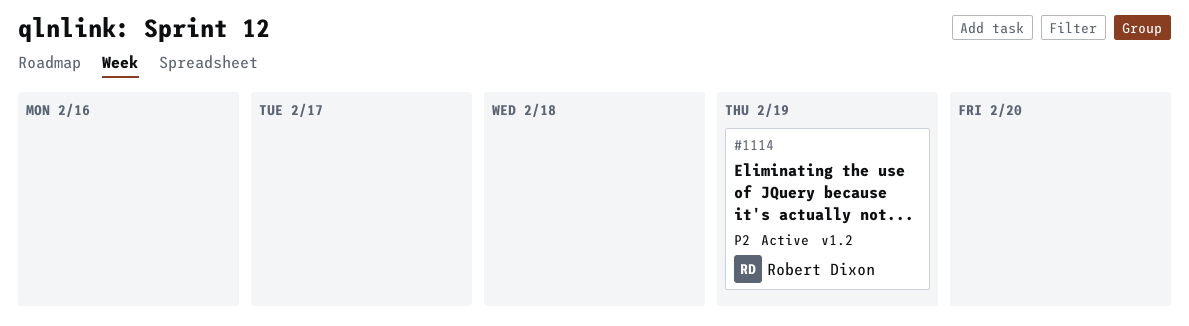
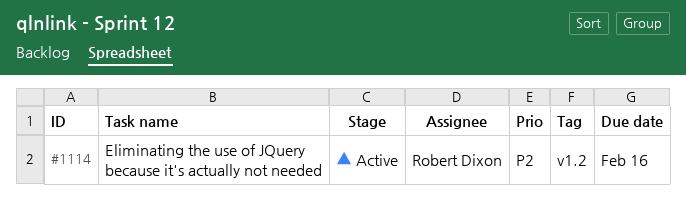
#1114, due: Feb 19 -> Feb 16

